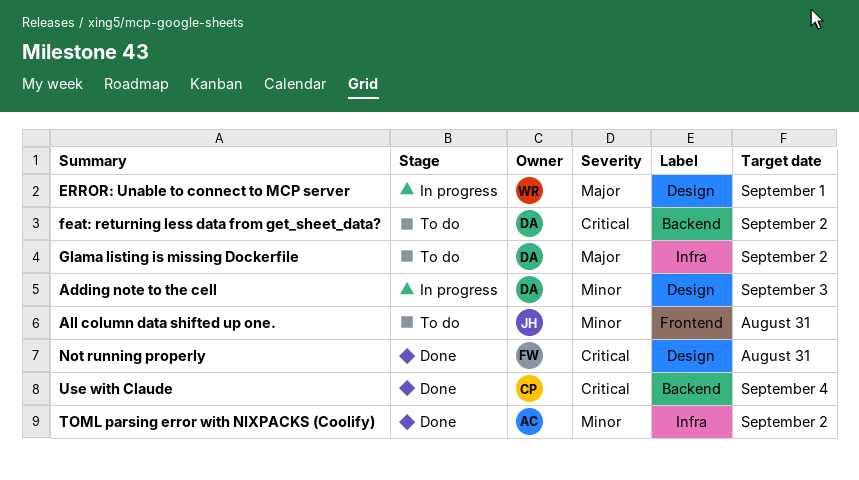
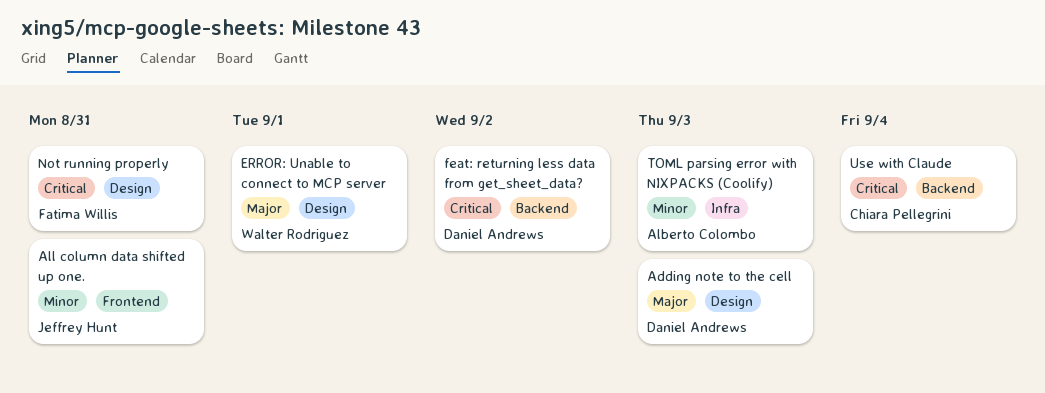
Adding note to the cell, priority: Minor -> Major
Glama listing is missing Dockerfile: present -> none
TOML parsing error with NIXPACKS (Coolify), due: Sep 2 -> Sep 3

